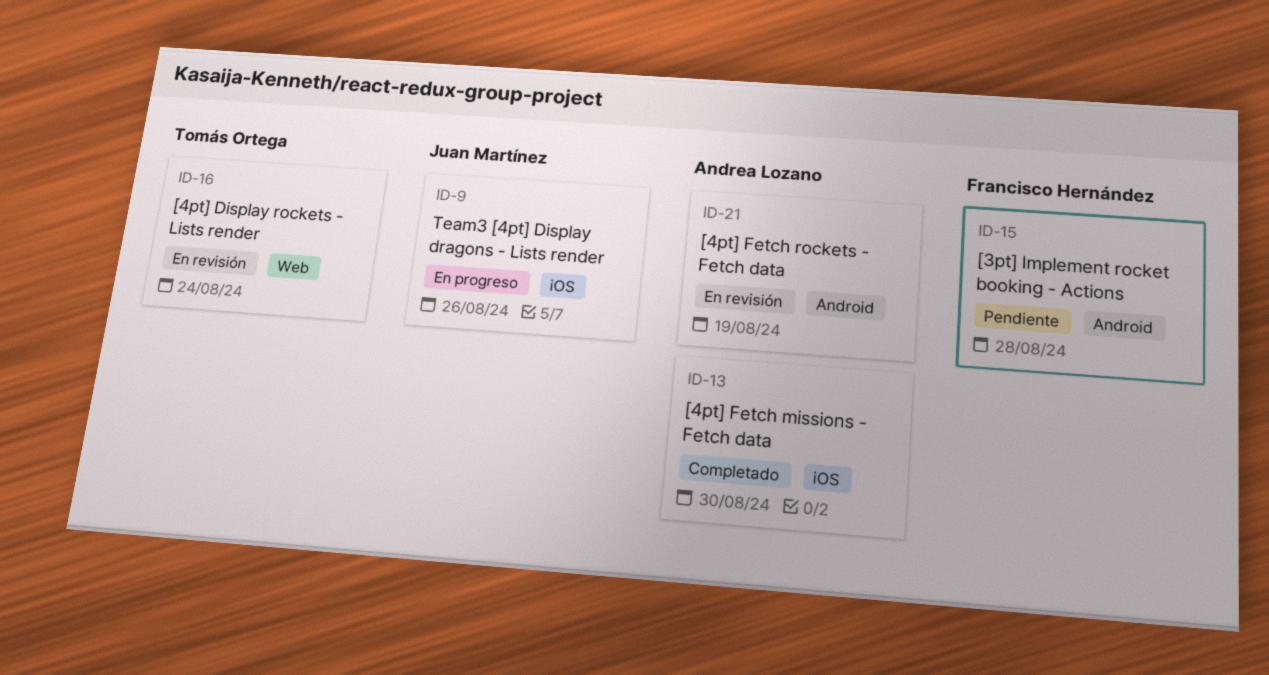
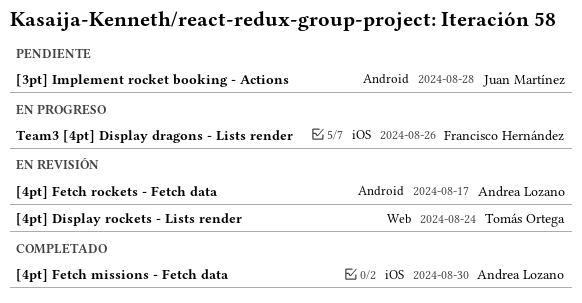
[3pt] Implement rocket booking - Actions, owner: Francisco Hernández -> Juan Martínez
[4pt] Fetch rockets - Fetch data, due: Aug 19 -> Aug 17
Team3 [4pt] Display dragons - Lists render, owner: Juan Martínez -> Francisco Hernández

